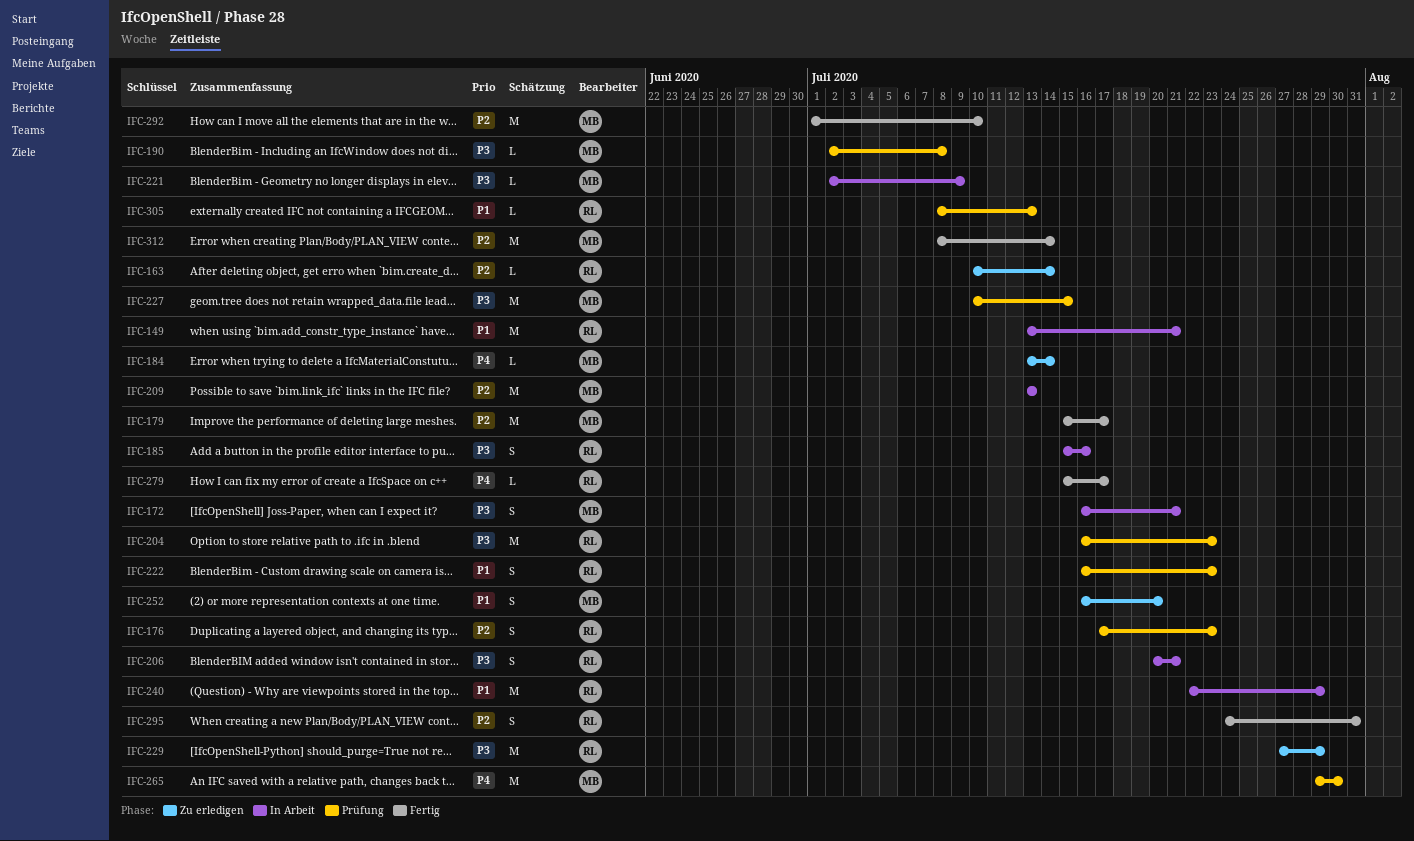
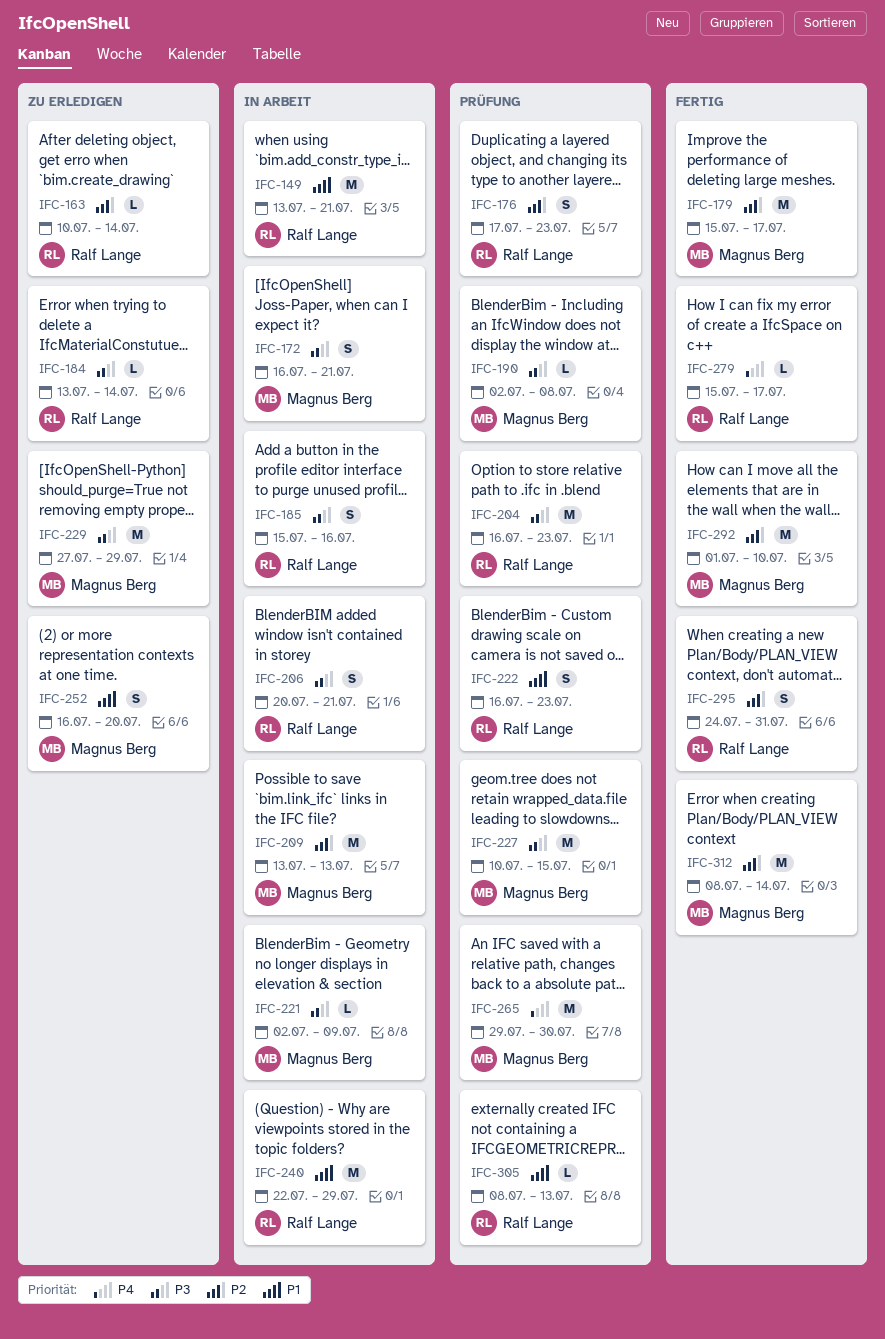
IFC-184, owner: Magnus Berg -> Ralf Lange
IFC-184, priority: P4 -> P3
IFC-229, owner: Ralf Lange -> Magnus Berg

